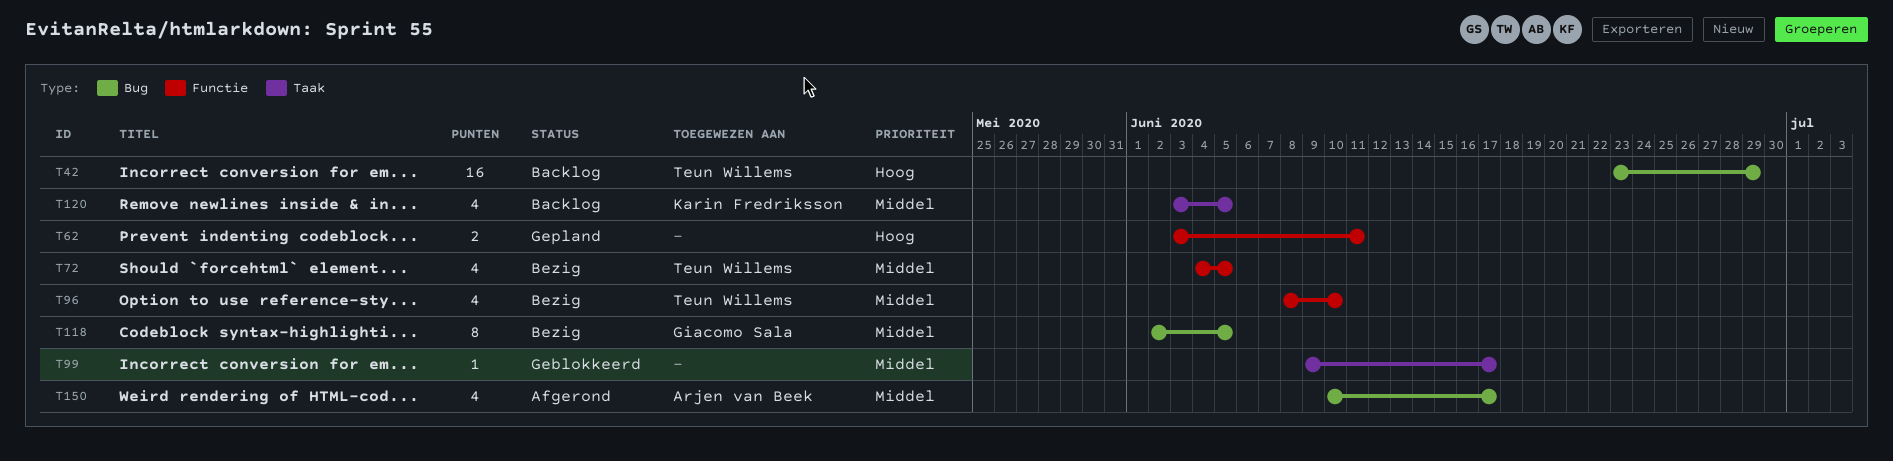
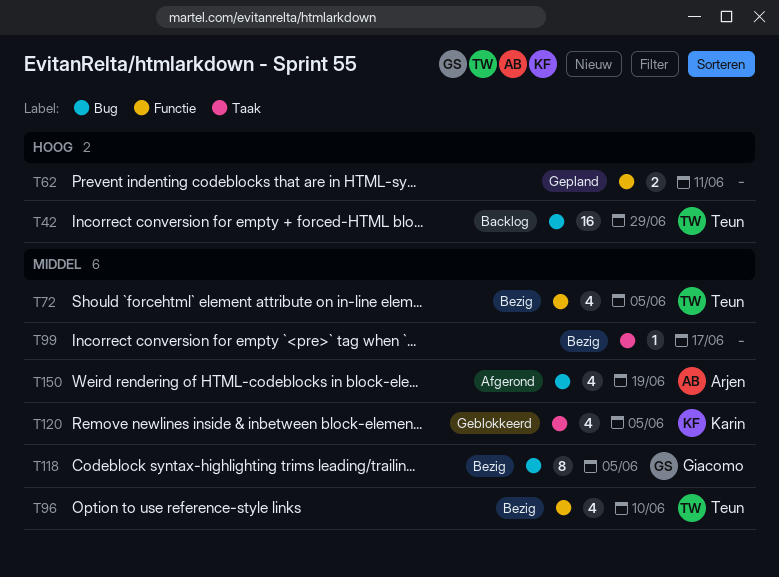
T99, status: Geblokkeerd -> Bezig
T120, status: Backlog -> Geblokkeerd
T150, due: Jun 17 -> Jun 19

